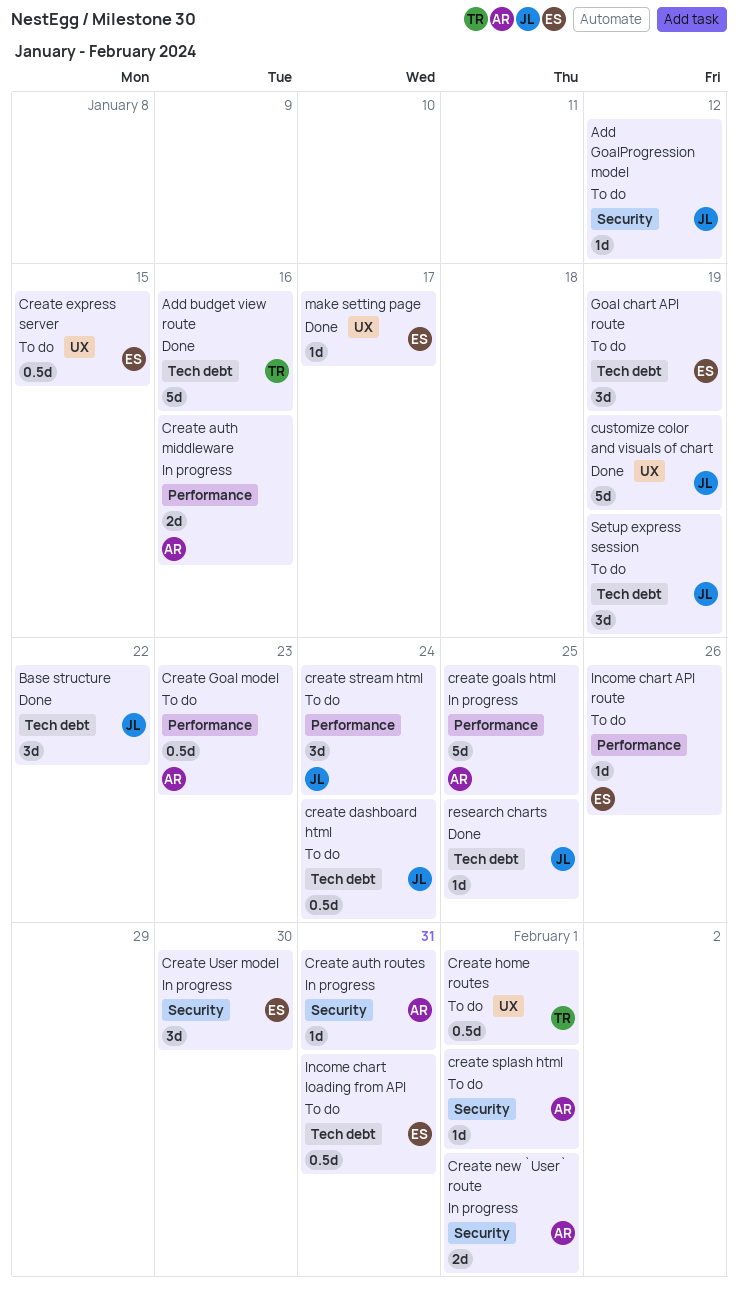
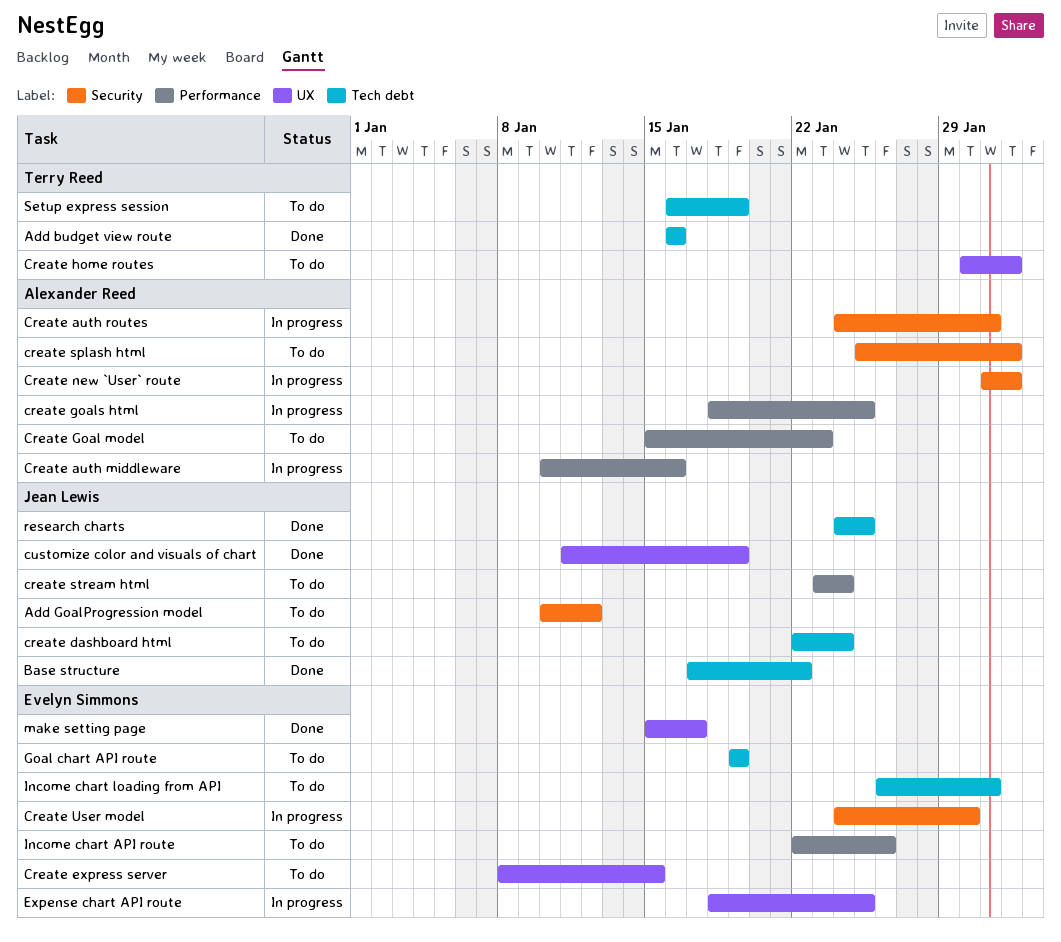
Expense chart API route: none -> present
Setup express session, owner: Jean Lewis -> Terry Reed

